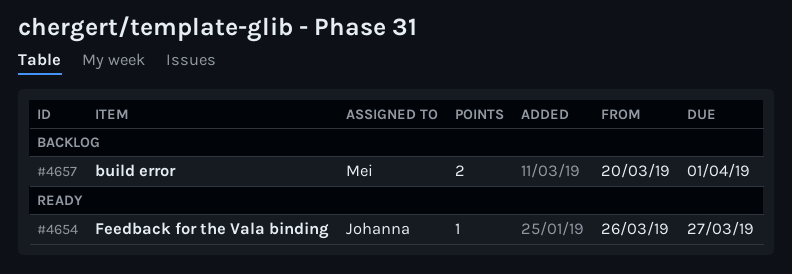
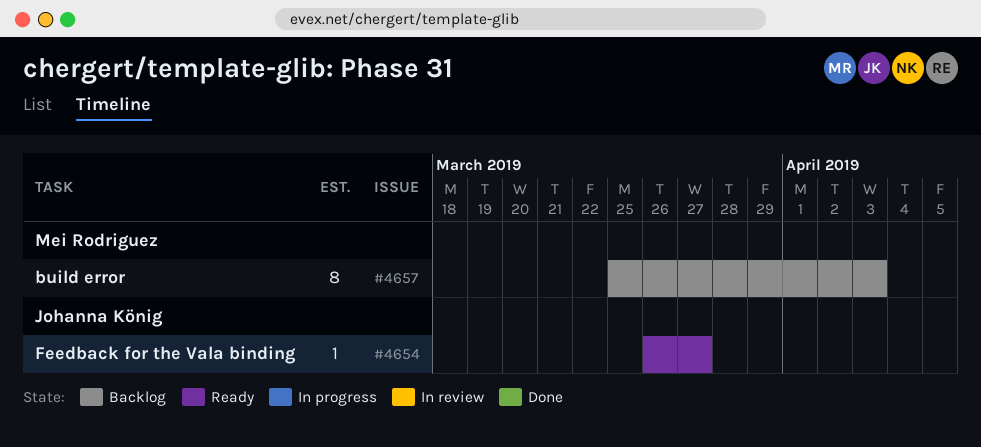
#4657, estimate: 2 -> 8
#4657, start: Mar 20 -> Mar 25
#4657, due: Apr 1 -> Apr 3

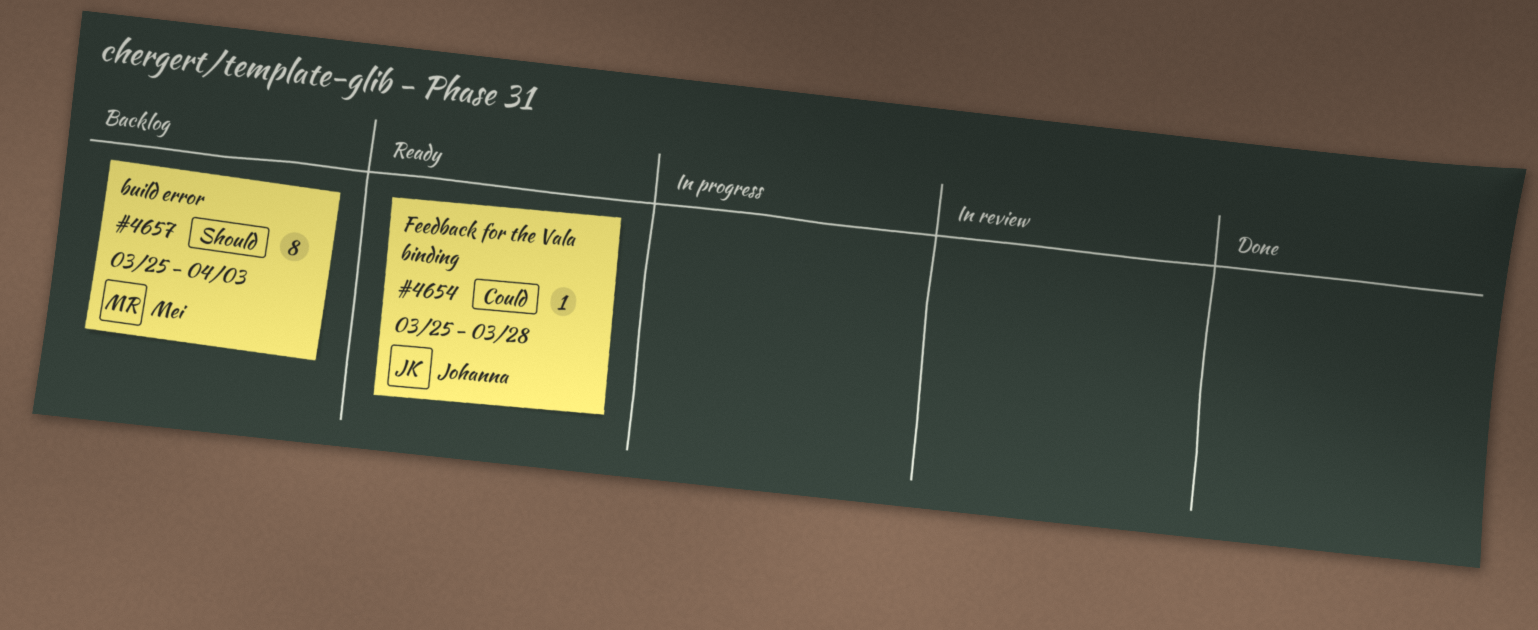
#4654, start: Mar 26 -> Mar 25
#4654, due: Mar 27 -> Mar 28

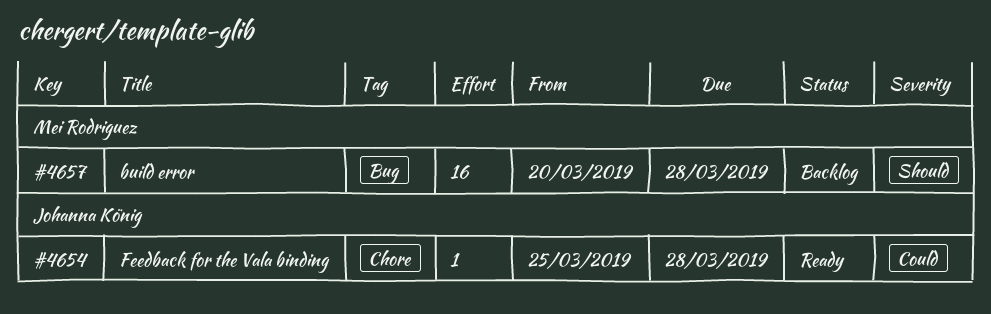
#4657, estimate: 8 -> 16
#4657, start: Mar 25 -> Mar 20
#4657, due: Apr 3 -> Mar 28

